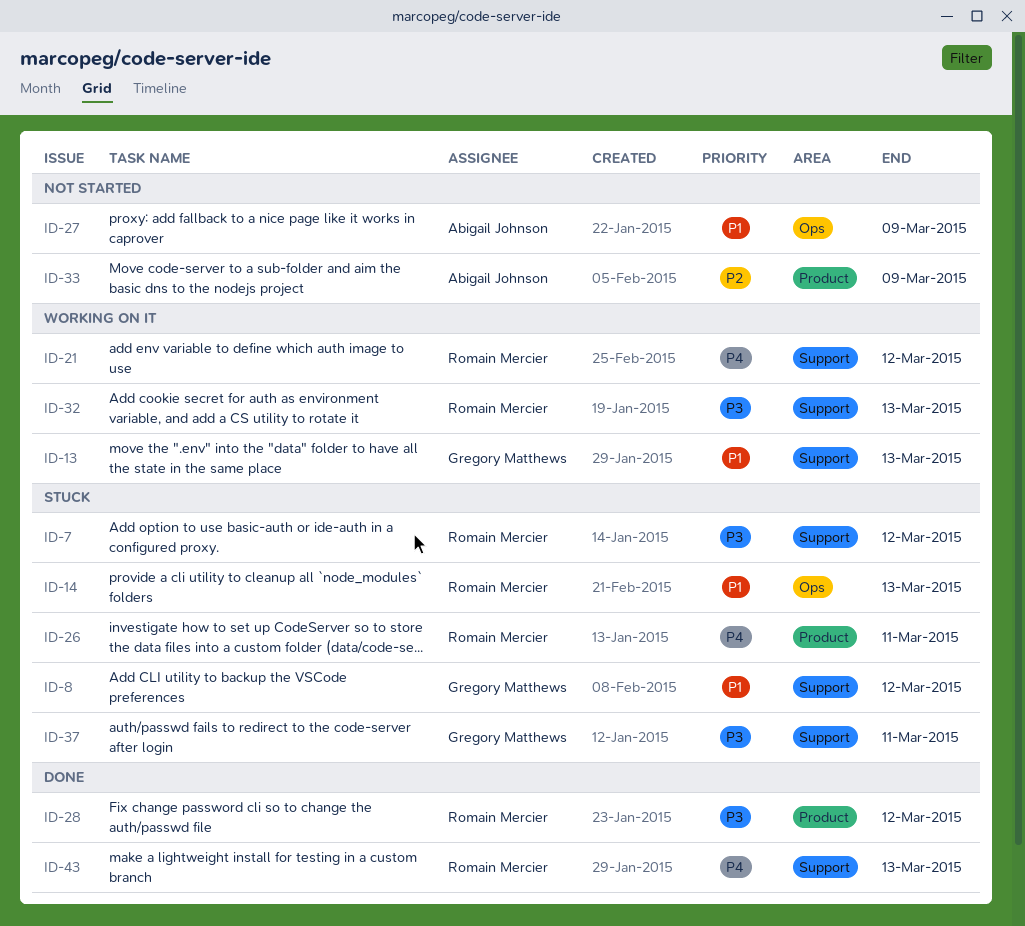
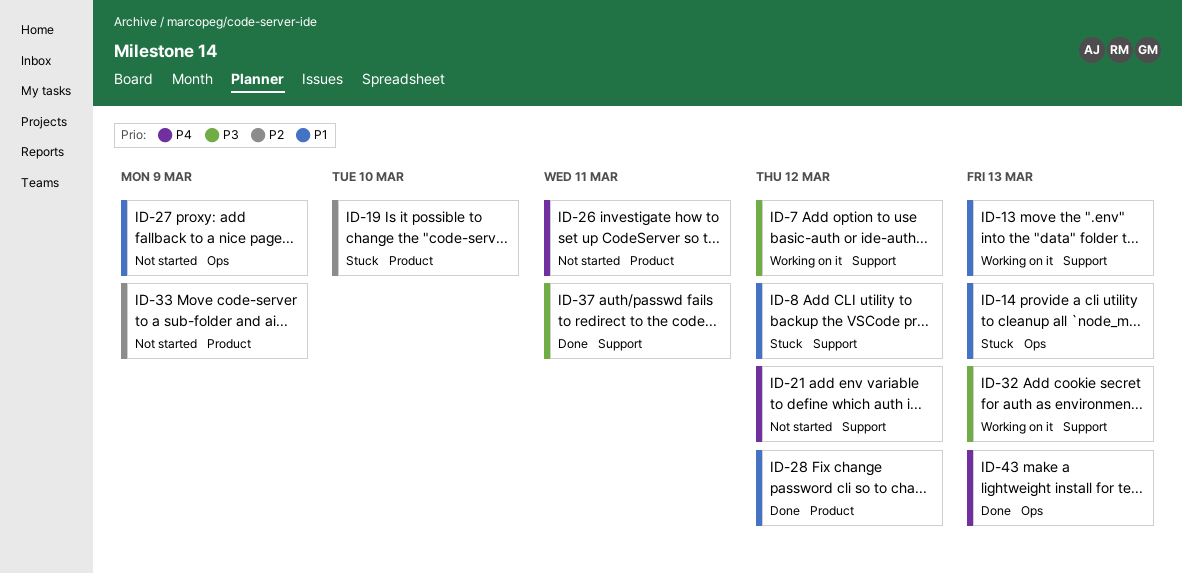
ID-7, status: Stuck -> Working on it
ID-19: none -> present
ID-21, status: Working on it -> Not started
ID-26, status: Stuck -> Not started
ID-28, priority: P3 -> P1
ID-37, status: Stuck -> Done
ID-43, label: Support -> Ops

